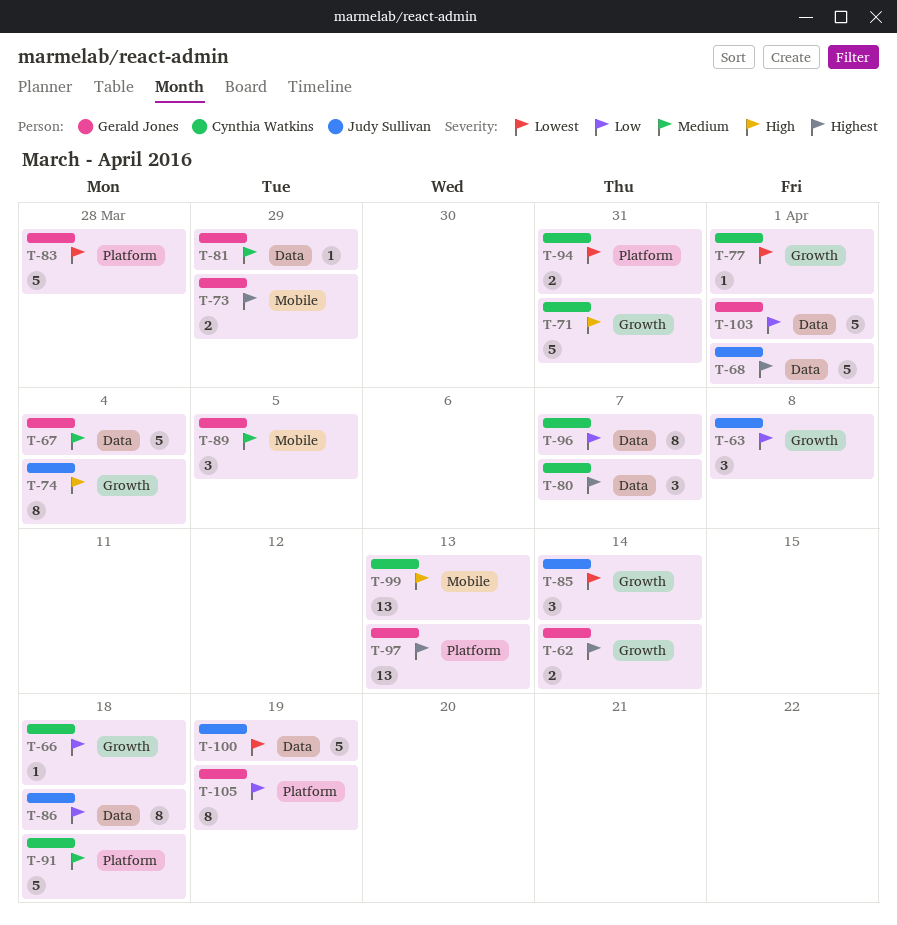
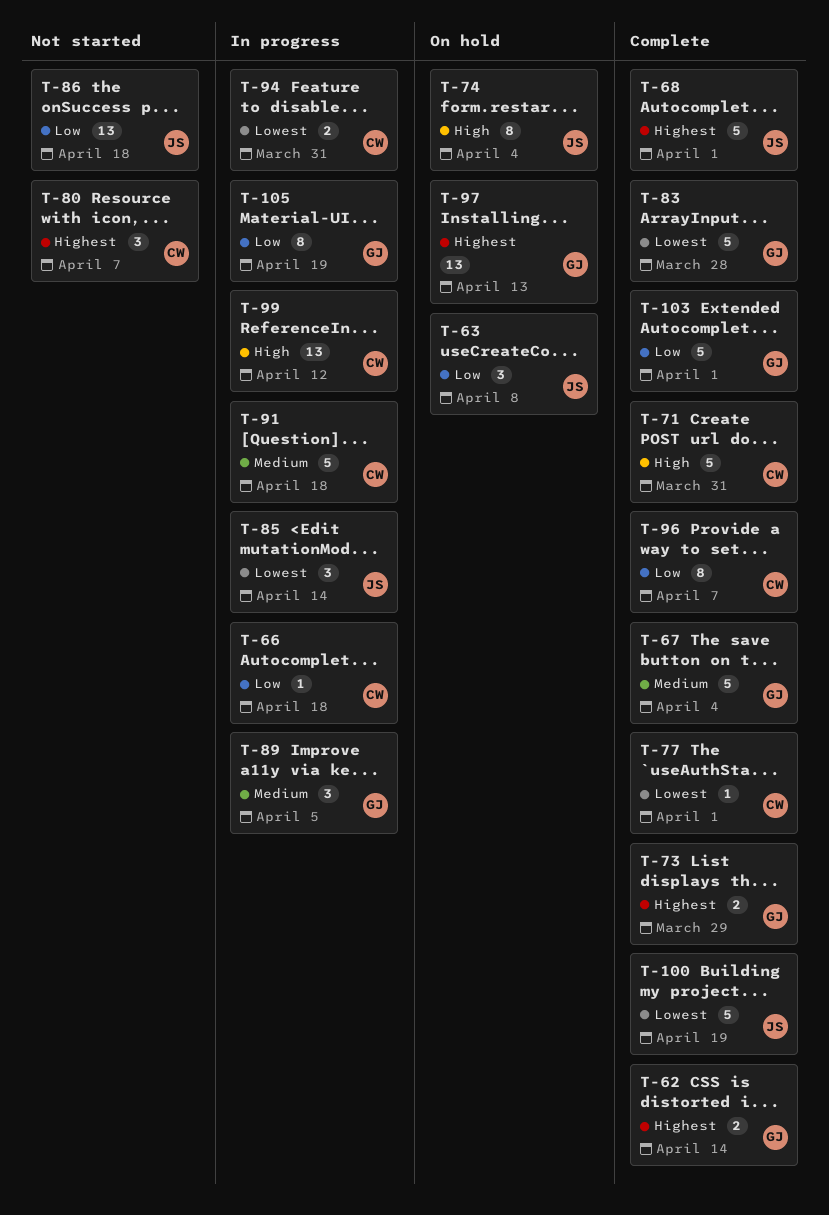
T-81: present -> none
T-86, estimate: 8 -> 13
T-99, due: Apr 13 -> Apr 12

